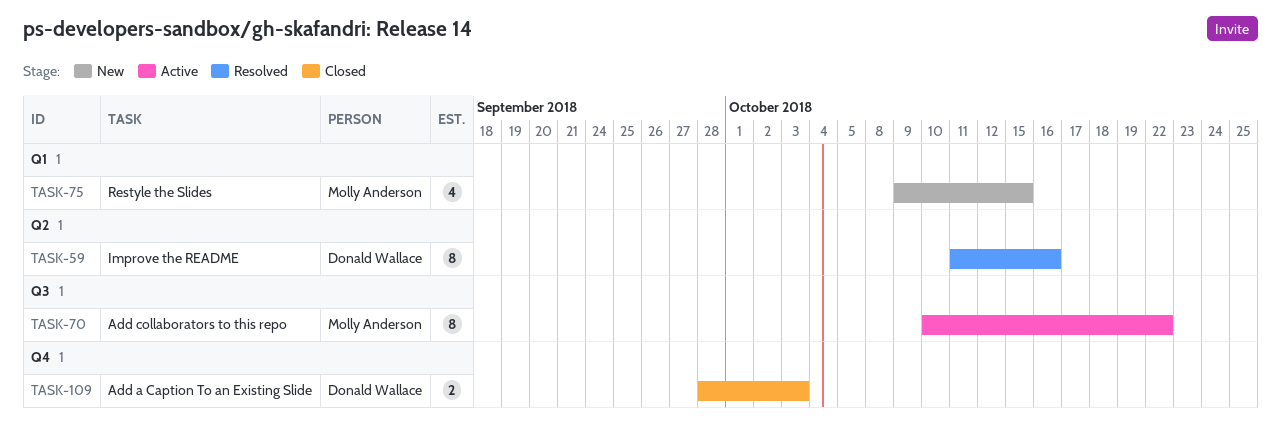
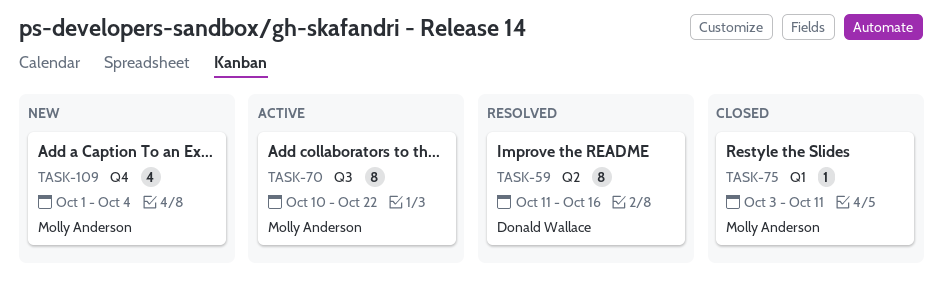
TASK-75, status: New -> Closed
TASK-75, estimate: 4 -> 1
TASK-75, start: Oct 9 -> Oct 3
TASK-75, due: Oct 15 -> Oct 11
TASK-109, status: Closed -> New
TASK-109, owner: Donald Wallace -> Molly Anderson
TASK-109, estimate: 2 -> 4
TASK-109, start: Sep 28 -> Oct 1
TASK-109, due: Oct 3 -> Oct 4

